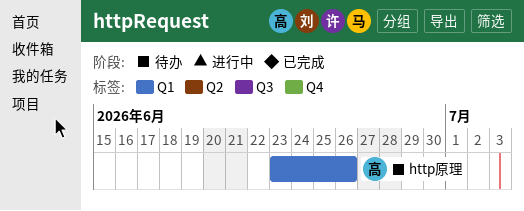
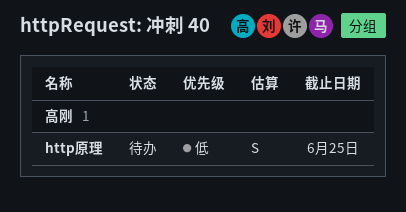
http原理, due: Jun 26 -> Jun 25

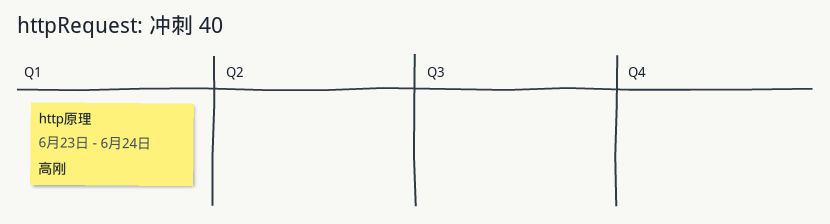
http原理, due: Jun 25 -> Jun 24

